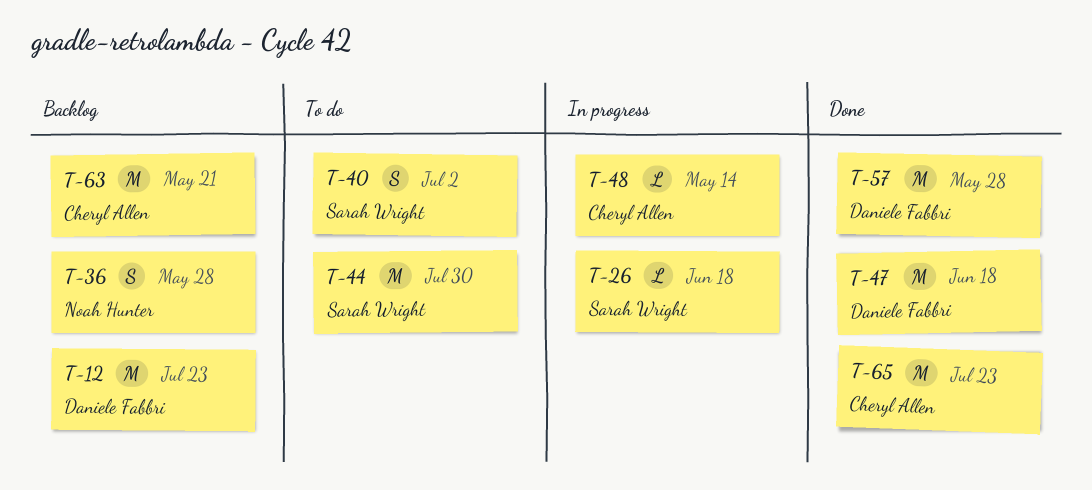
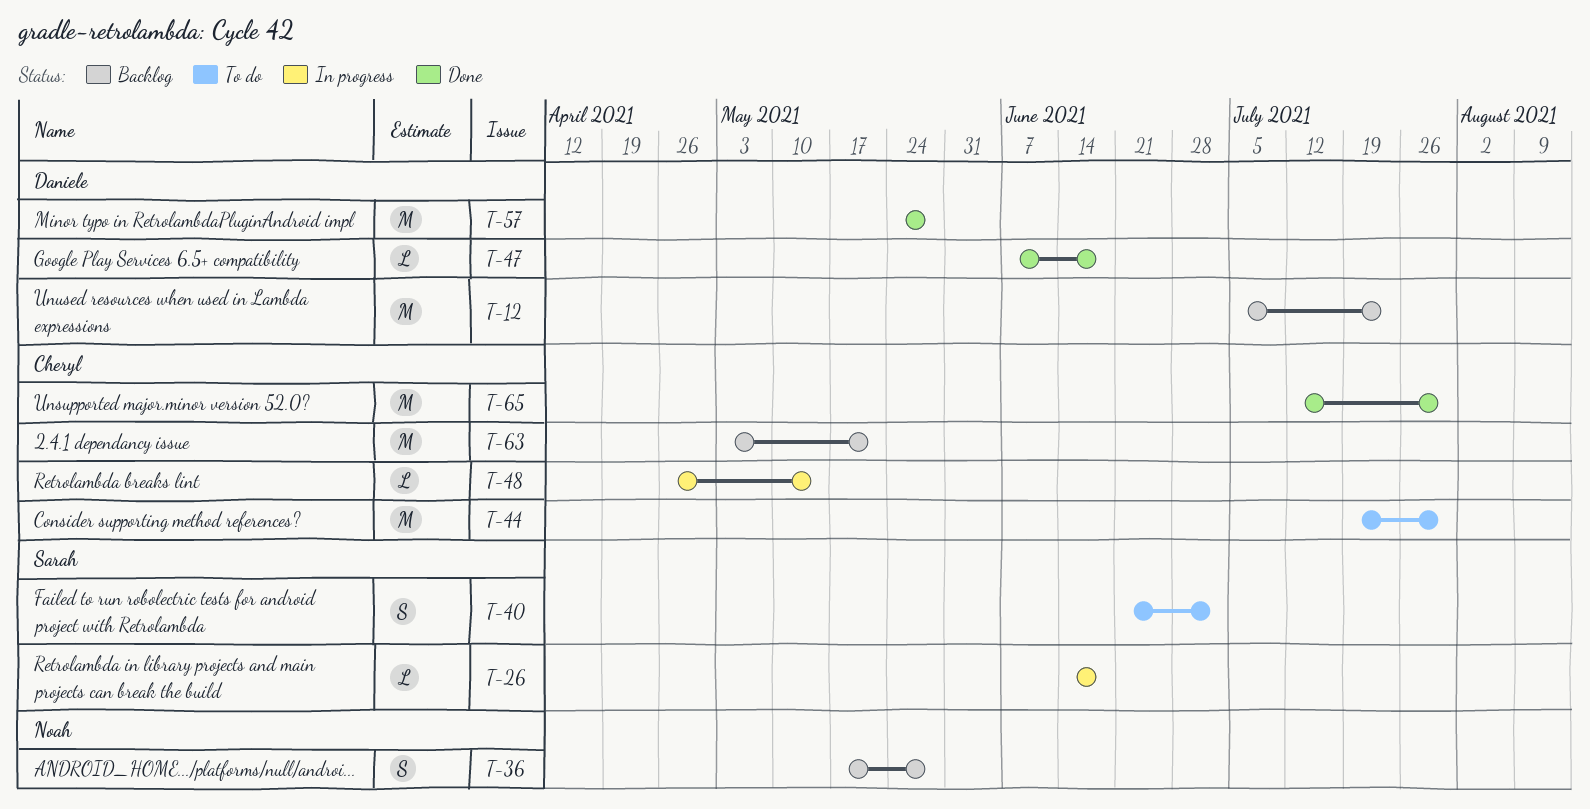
T-44, owner: Sarah Wright -> Cheryl Allen
T-47, estimate: M -> L
T-65, due: Jul 23 -> Jul 30

